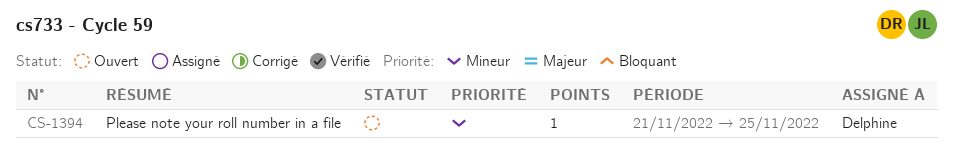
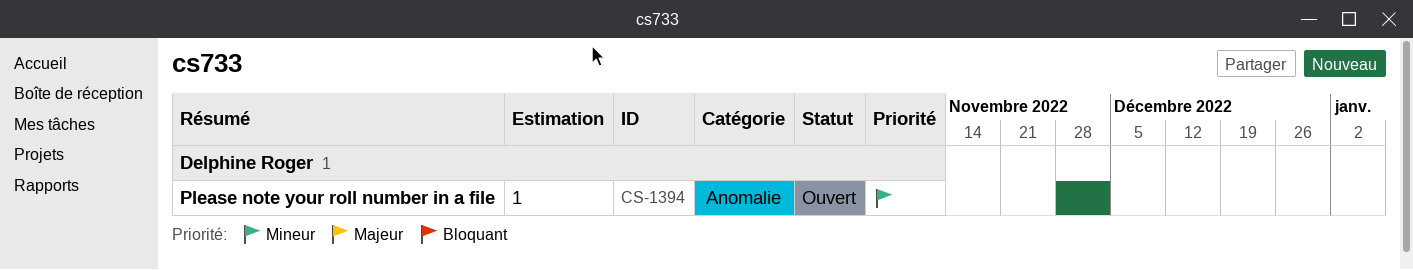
CS-1394, start: Nov 21 -> Nov 28
CS-1394, due: Nov 25 -> Dec 2

